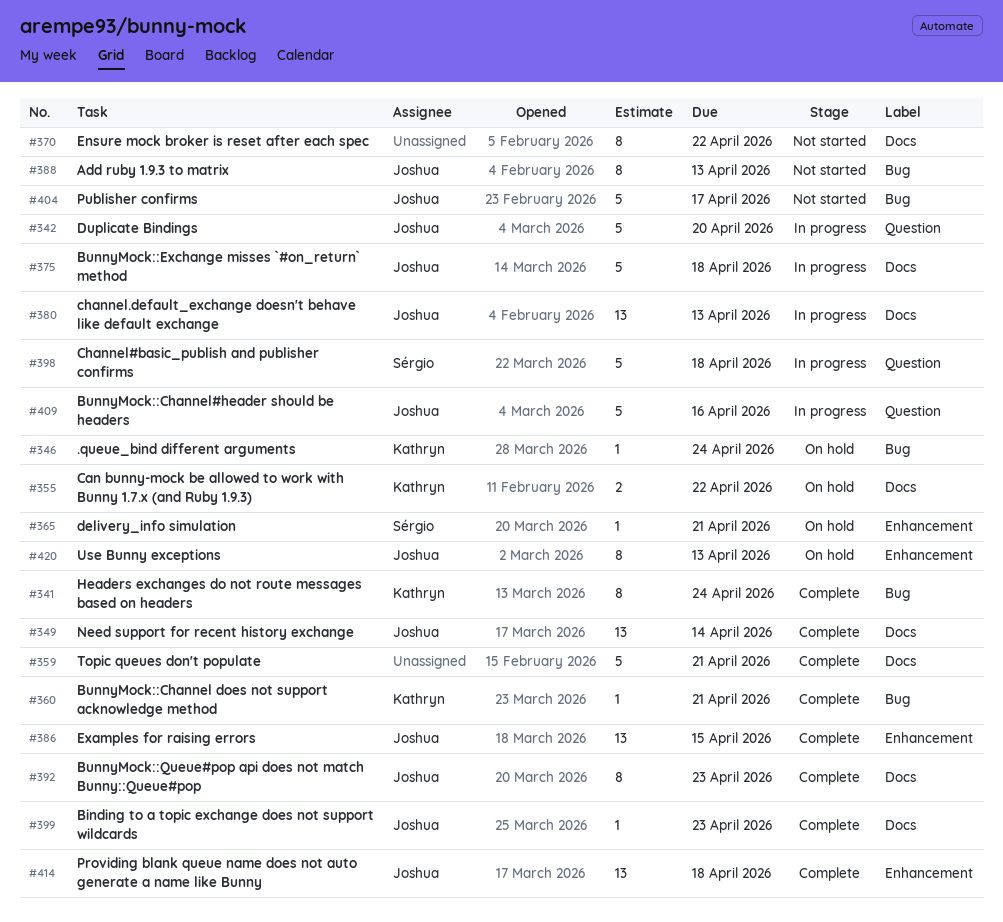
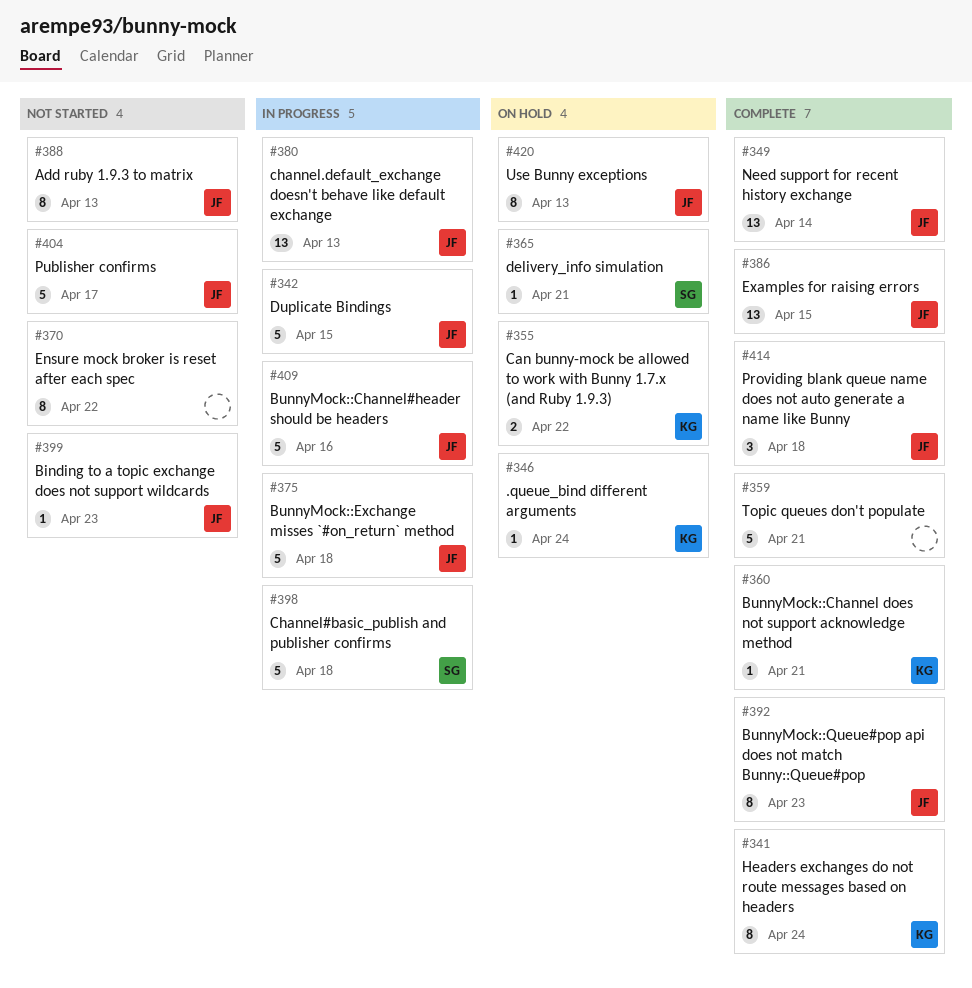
#342, due: Apr 20 -> Apr 15
#399, status: Complete -> Not started
#414, estimate: 13 -> 3

